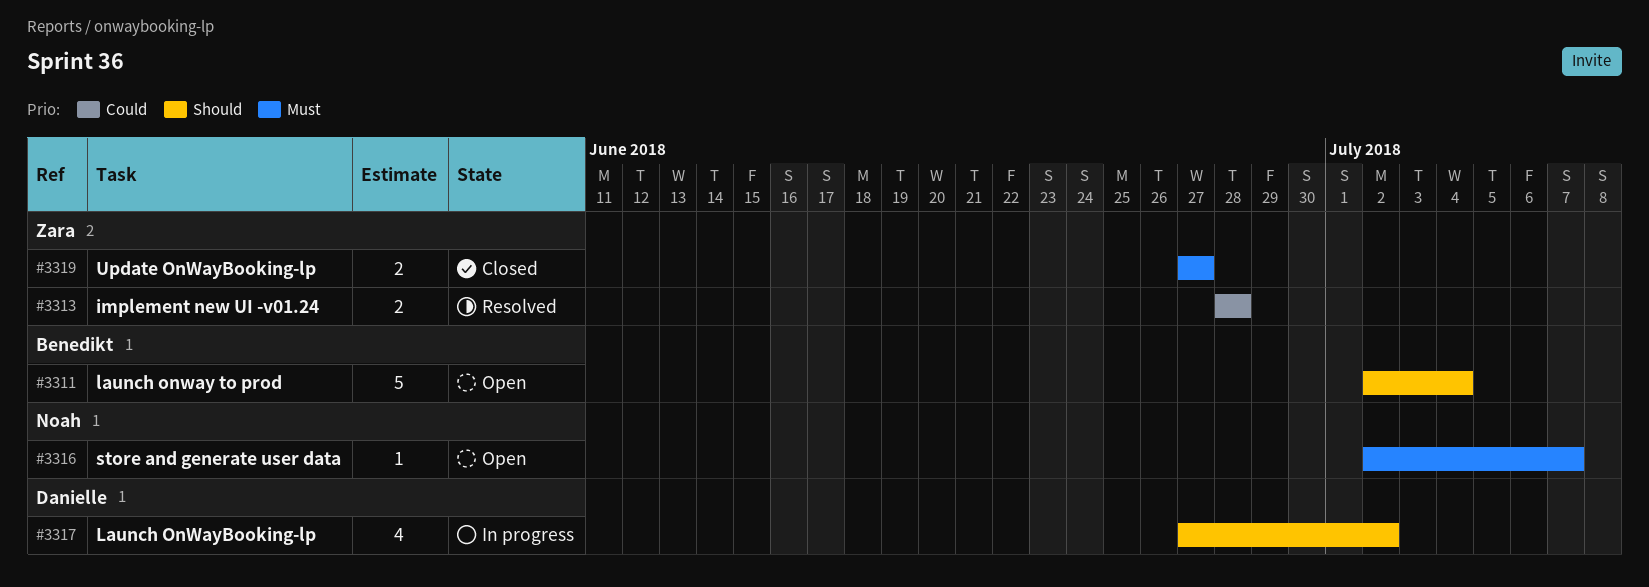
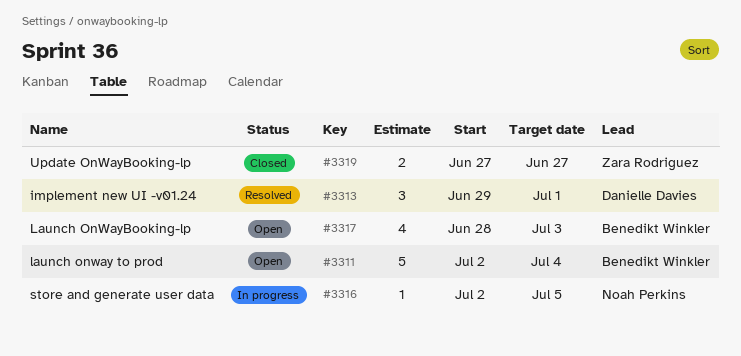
#3313, owner: Zara Rodriguez -> Danielle Davies
#3313, estimate: 2 -> 3
#3313, start: Jun 28 -> Jun 29
#3313, due: Jun 28 -> Jul 1
#3316, status: Open -> In progress
#3316, due: Jul 7 -> Jul 5
#3317, status: In progress -> Open
#3317, owner: Danielle Davies -> Benedikt Winkler
#3317, start: Jun 27 -> Jun 28
#3317, due: Jul 2 -> Jul 3

